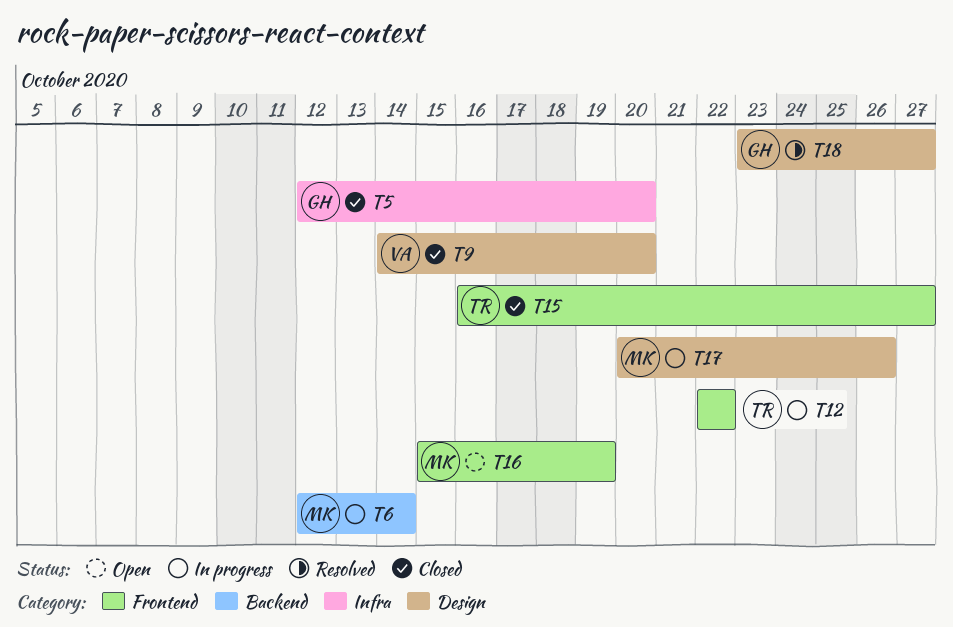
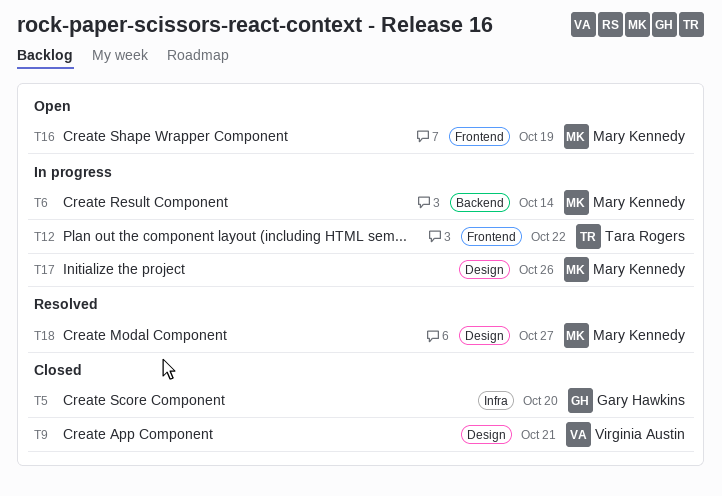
T9, due: Oct 20 -> Oct 21
T15: present -> none
T18, owner: Gary Hawkins -> Mary Kennedy

